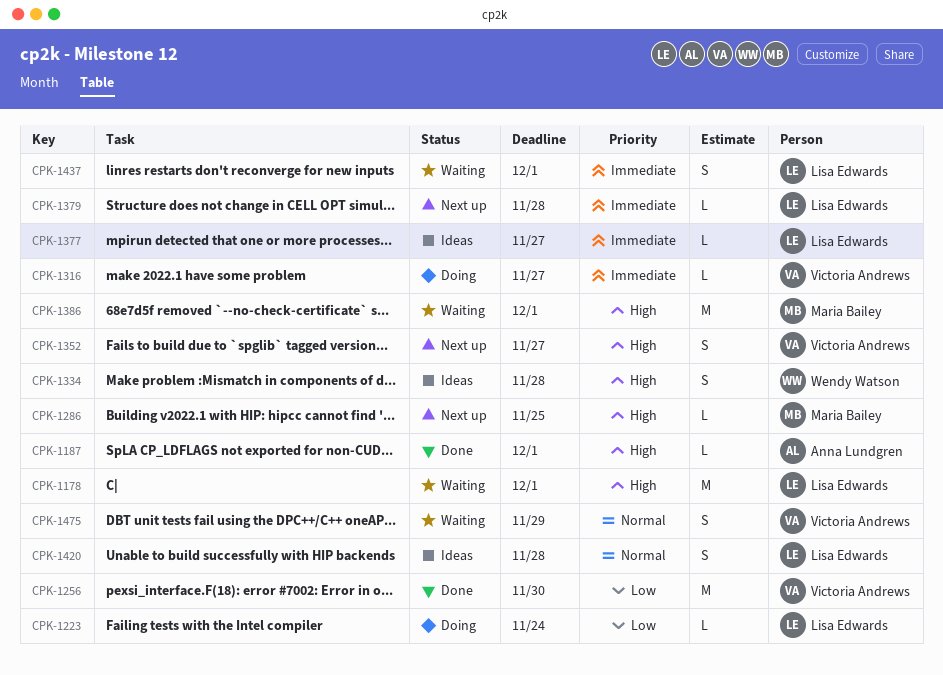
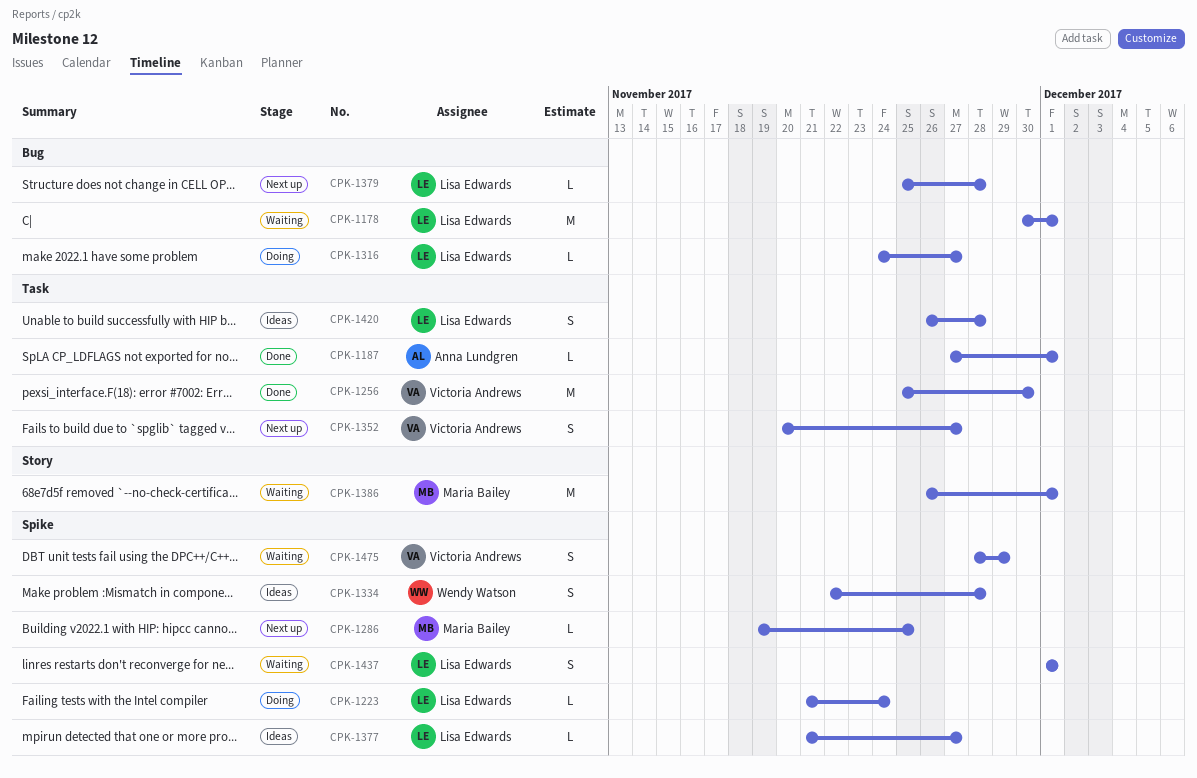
CPK-1316, owner: Victoria Andrews -> Lisa Edwards

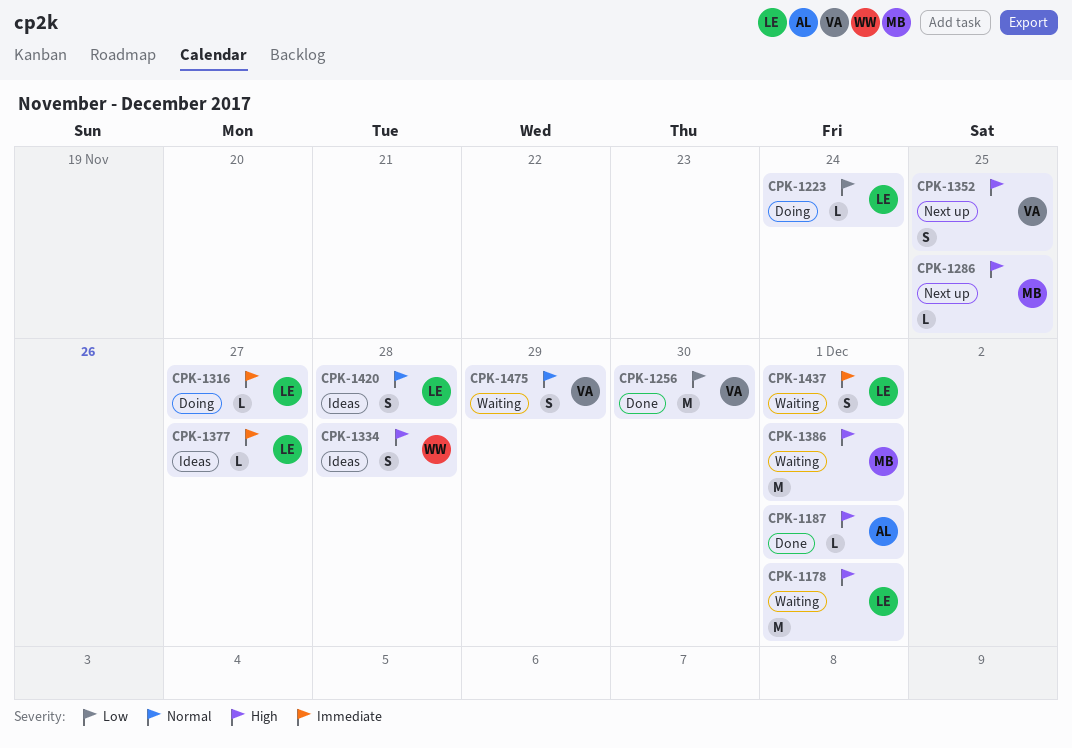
CPK-1352, due: Nov 27 -> Nov 25
CPK-1379: present -> none

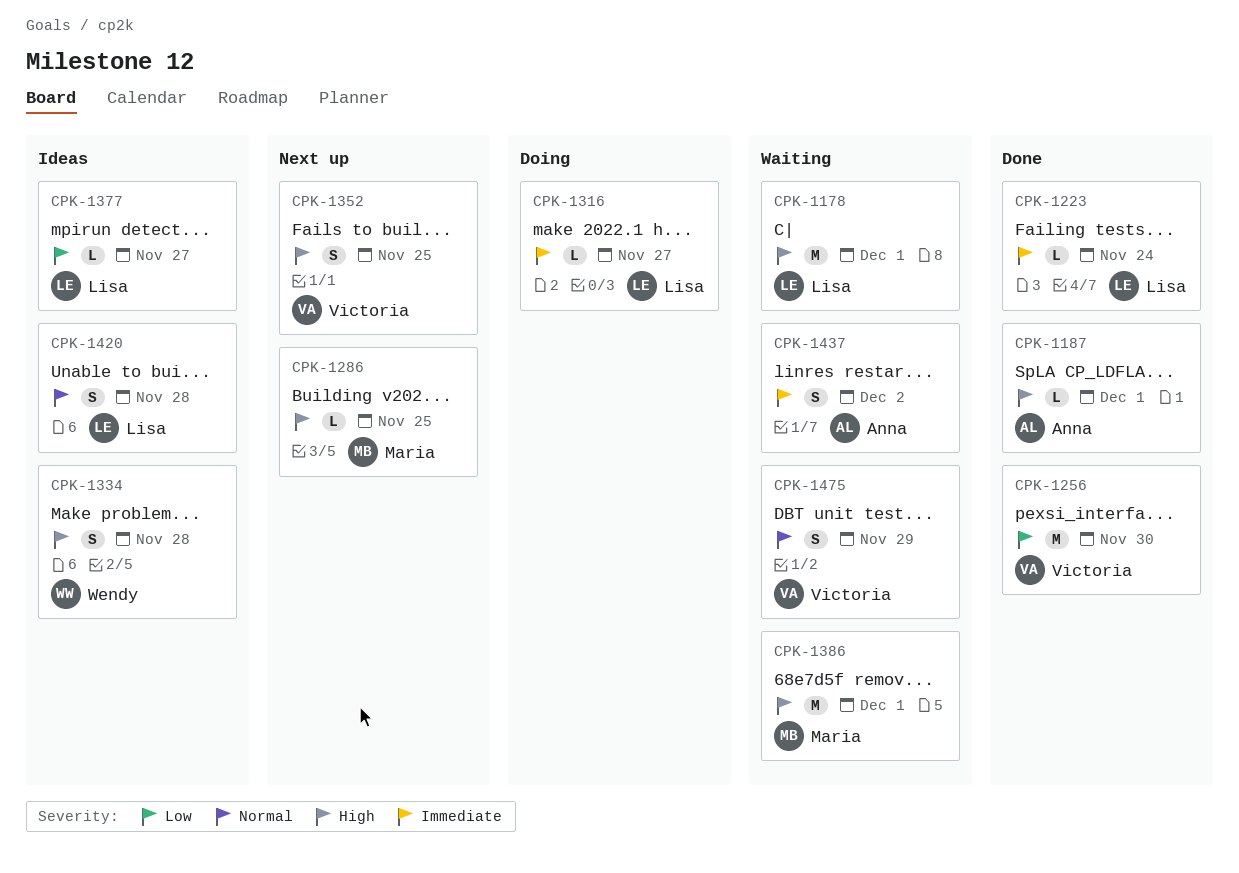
CPK-1223, status: Doing -> Done
CPK-1223, priority: Low -> Immediate
CPK-1377, priority: Immediate -> Low
CPK-1437, owner: Lisa -> Anna
CPK-1437, due: Dec 1 -> Dec 2

